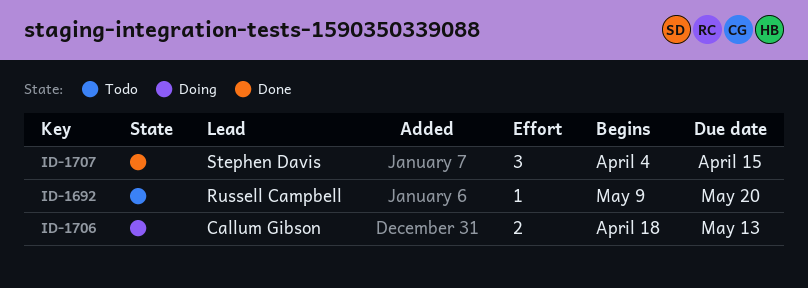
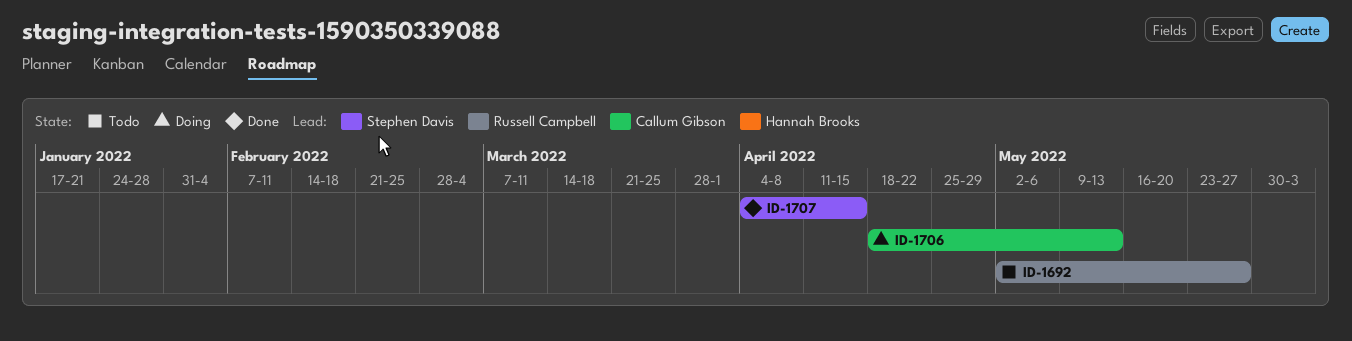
ID-1692, start: May 9 -> May 2
ID-1692, due: May 20 -> May 27

